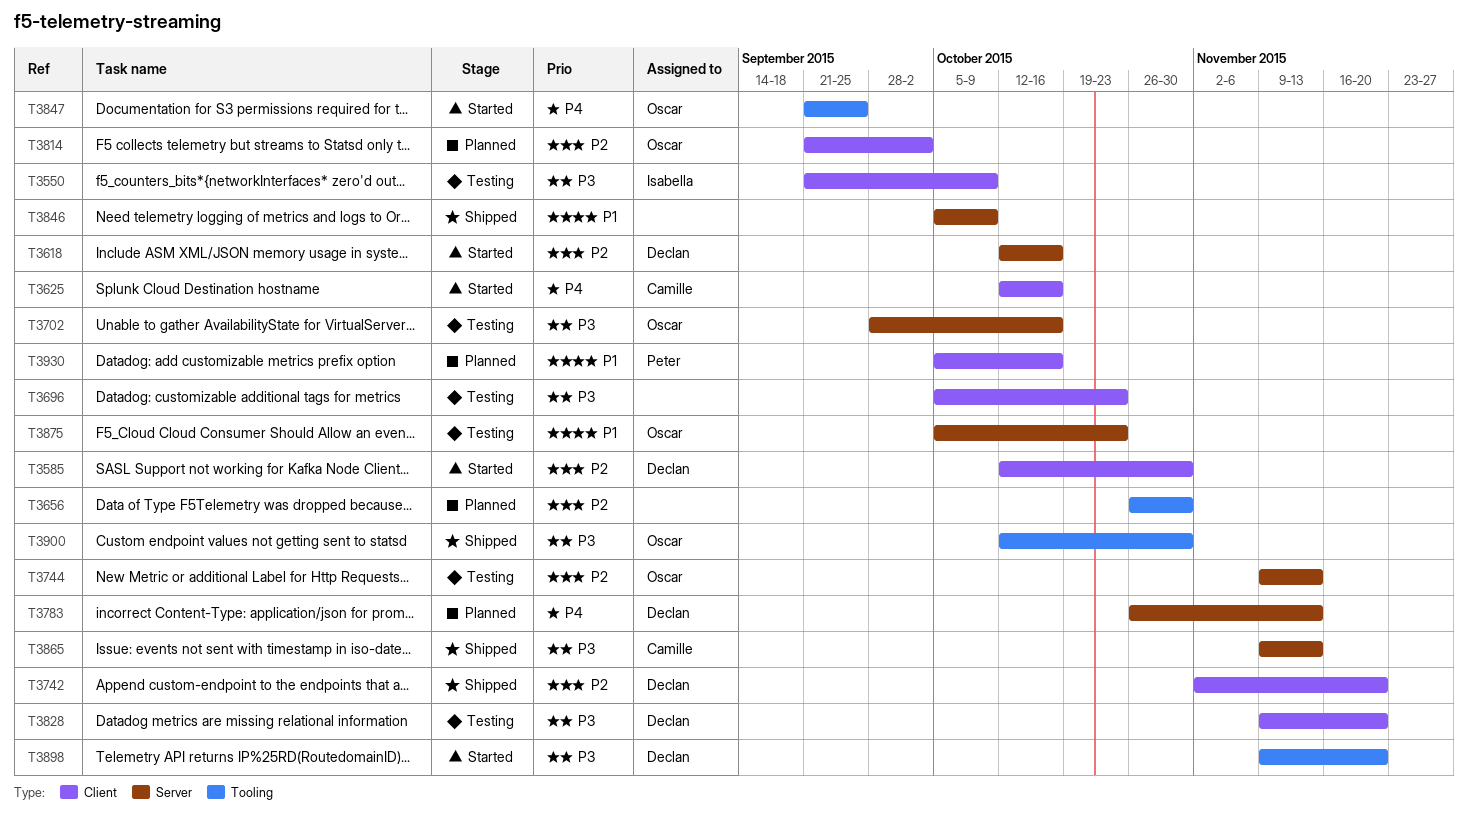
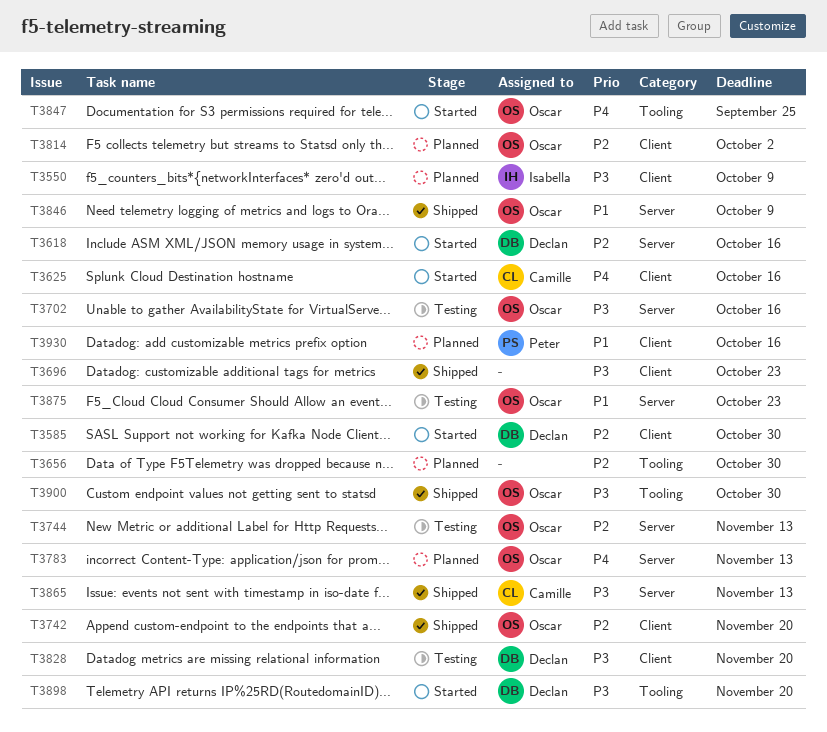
T3550, status: Testing -> Planned
T3696, status: Testing -> Shipped
T3742, owner: Declan -> Oscar
T3783, owner: Declan -> Oscar
T3846, owner: none -> Oscar

